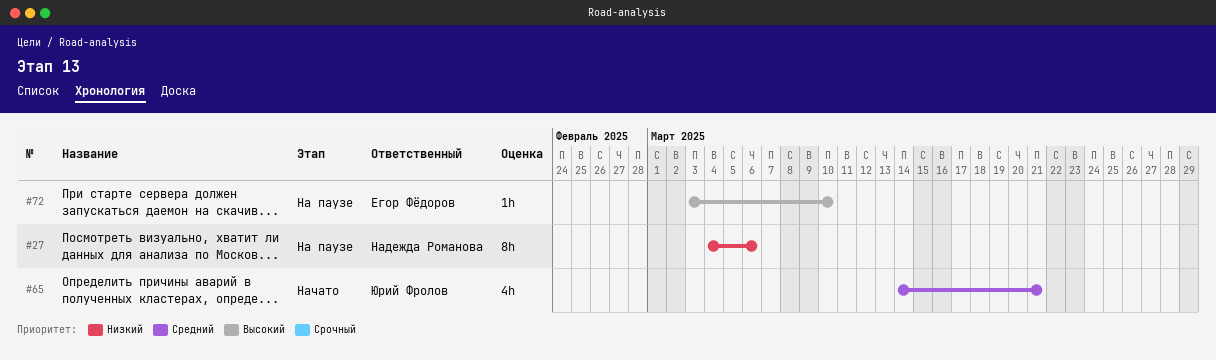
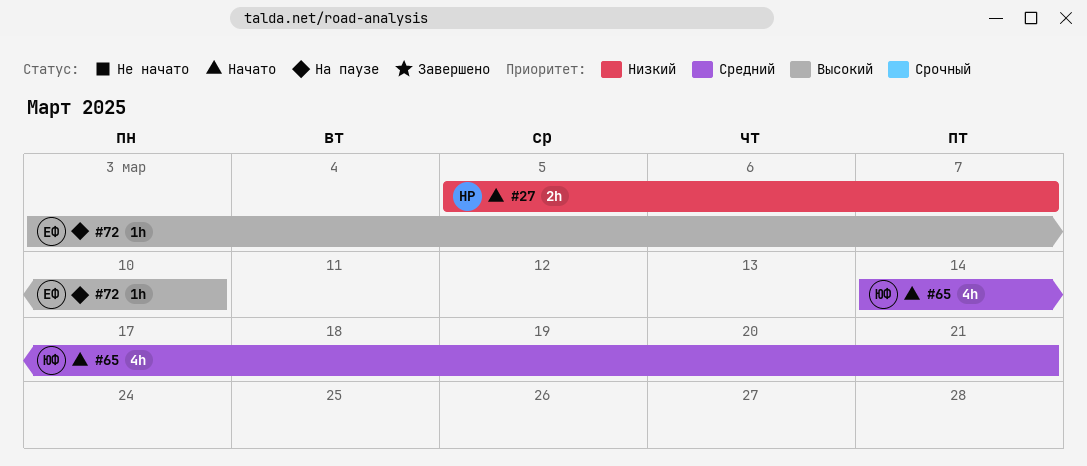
#27, status: На паузе -> Начато
#27, estimate: 8h -> 2h
#27, start: Mar 4 -> Mar 5
#27, due: Mar 6 -> Mar 7

